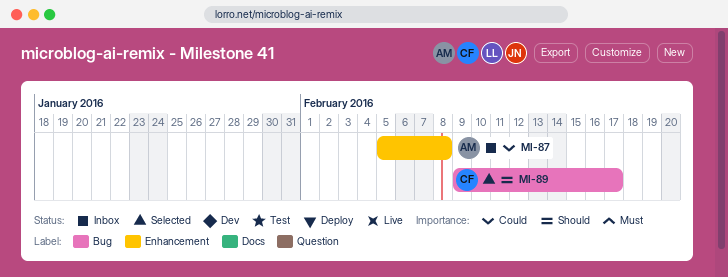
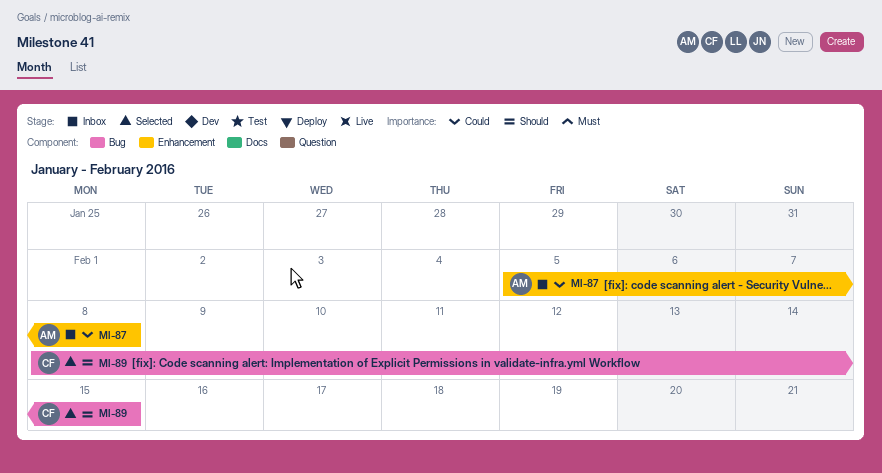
MI-89, start: Feb 9 -> Feb 8
MI-89, due: Feb 17 -> Feb 15

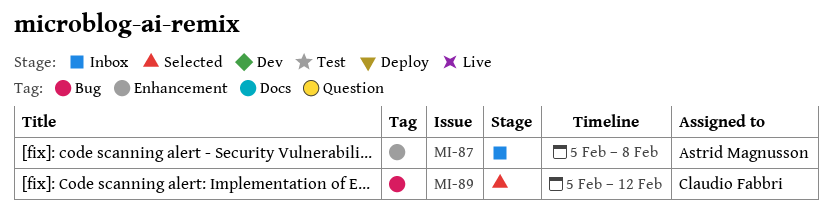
MI-89, start: Feb 8 -> Feb 5
MI-89, due: Feb 15 -> Feb 12

